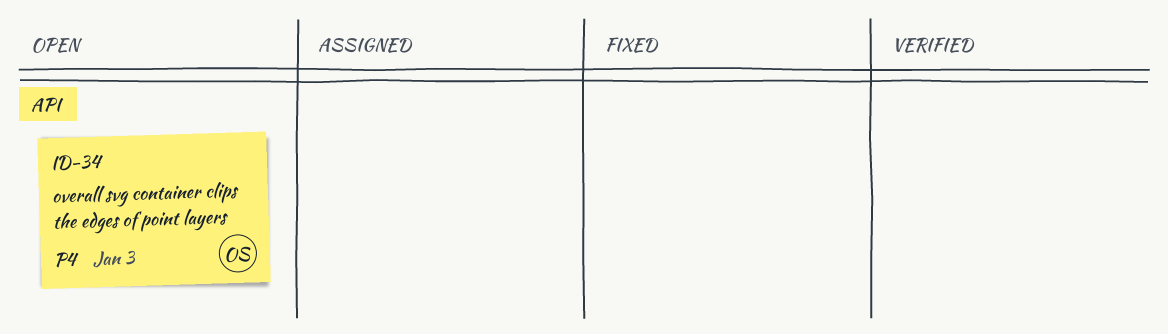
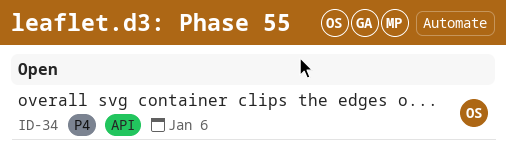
ID-34, due: Jan 3 -> Jan 6

